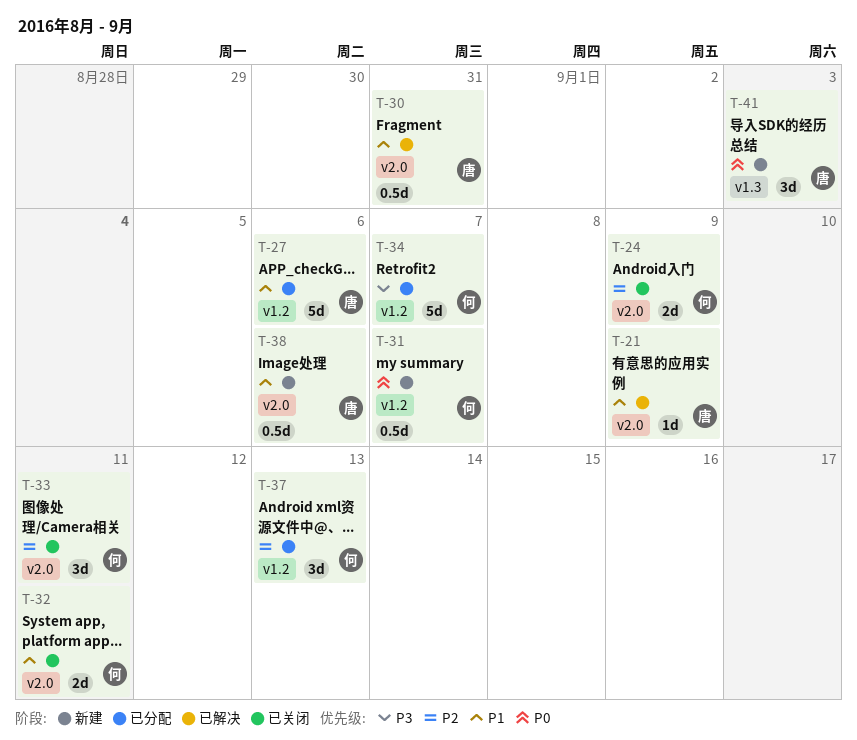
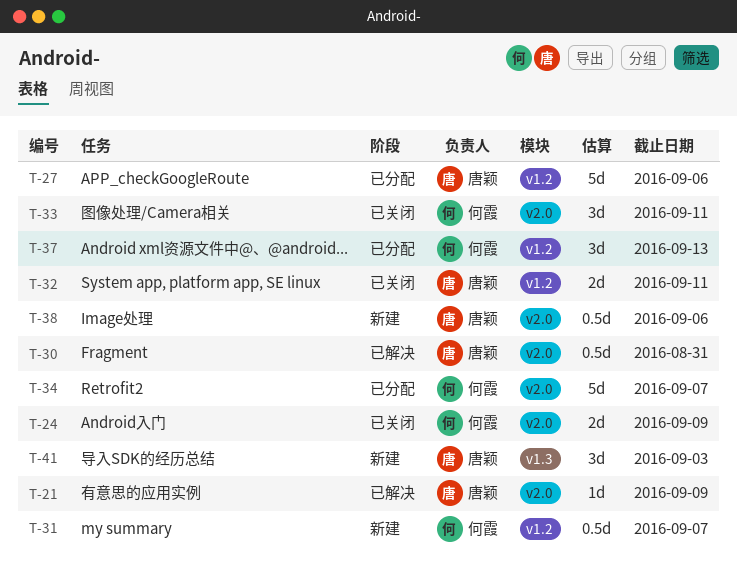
T-32, owner: 何霞 -> 唐颖
T-32, label: v2.0 -> v1.2
T-34, label: v1.2 -> v2.0

